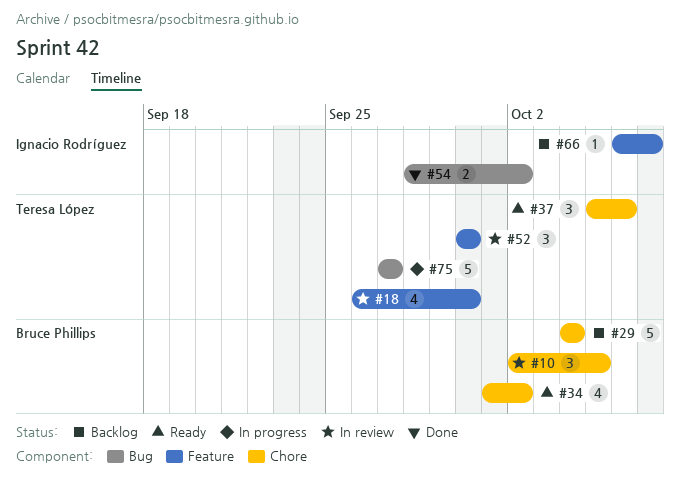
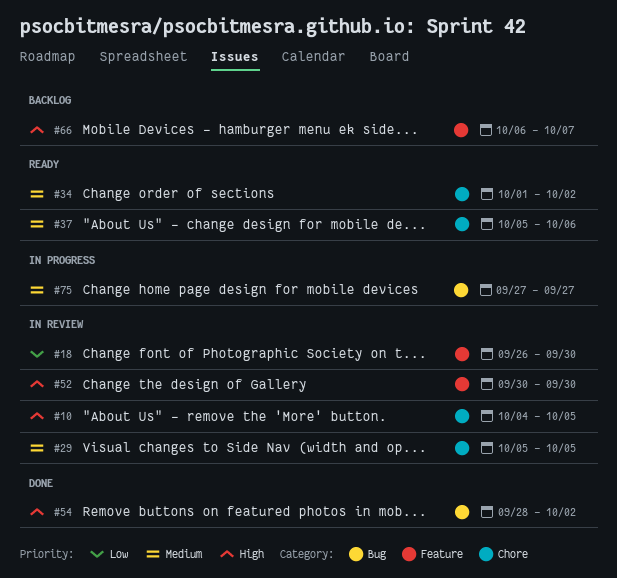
#10, start: Oct 2 -> Oct 4
#29, status: Backlog -> In review
#29, start: Oct 4 -> Oct 5
#29, due: Oct 4 -> Oct 5

